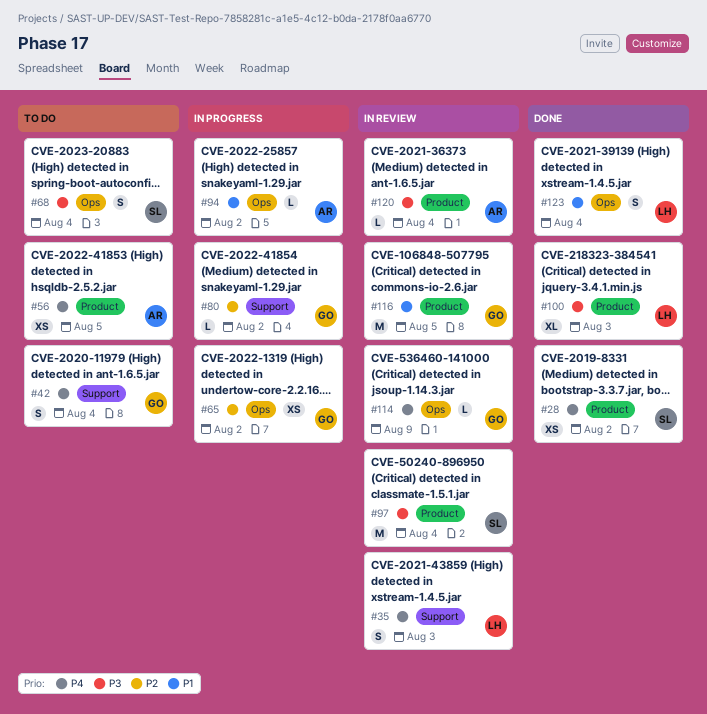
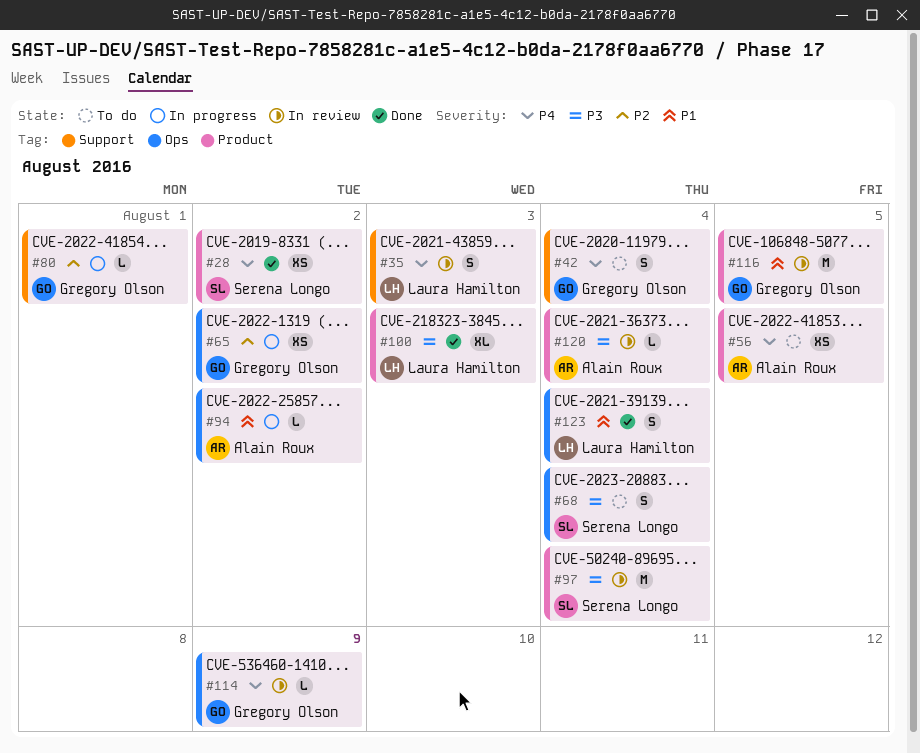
#80, due: Aug 2 -> Aug 1

